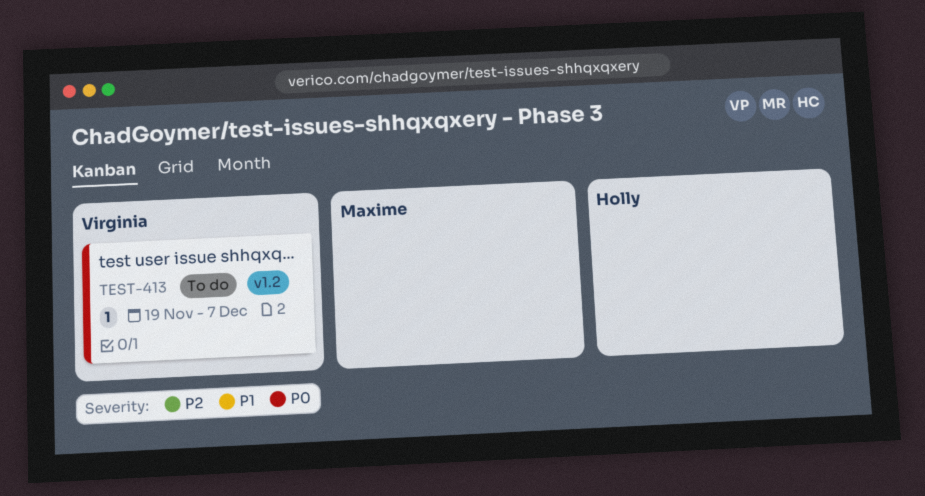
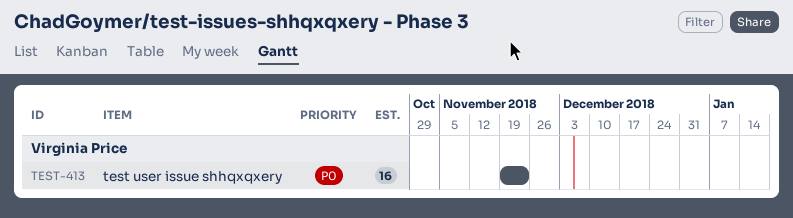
TEST-413, estimate: 1 -> 16
TEST-413, due: Dec 7 -> Nov 23

